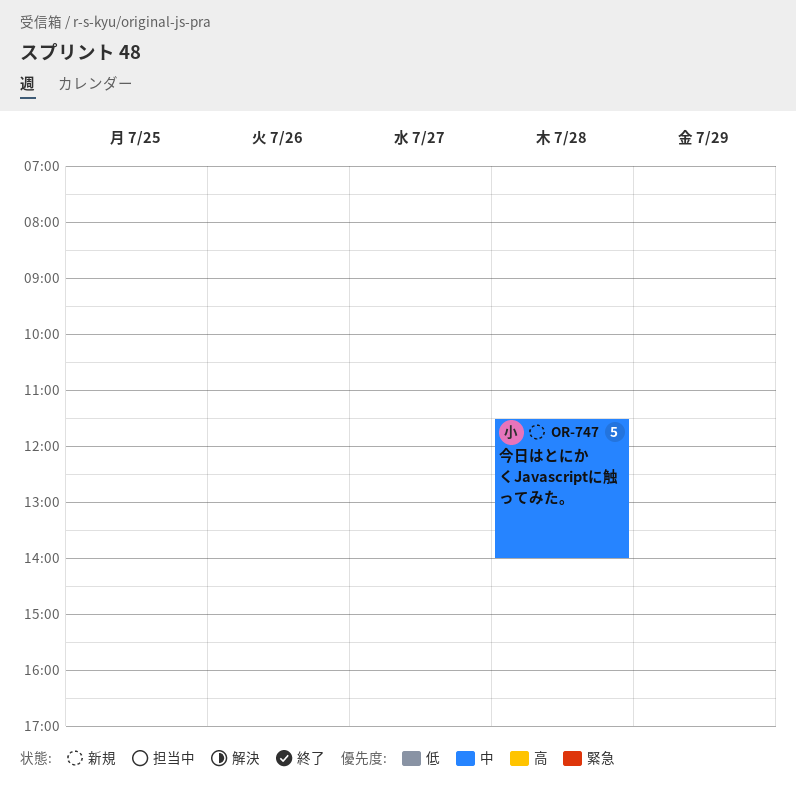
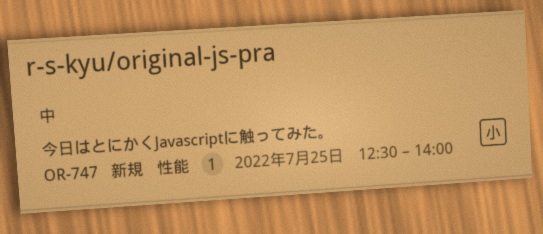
OR-747, estimate: 5 -> 1
OR-747, day: Jul 28 -> Jul 25
OR-747, begins: 11:30 -> 12:30

